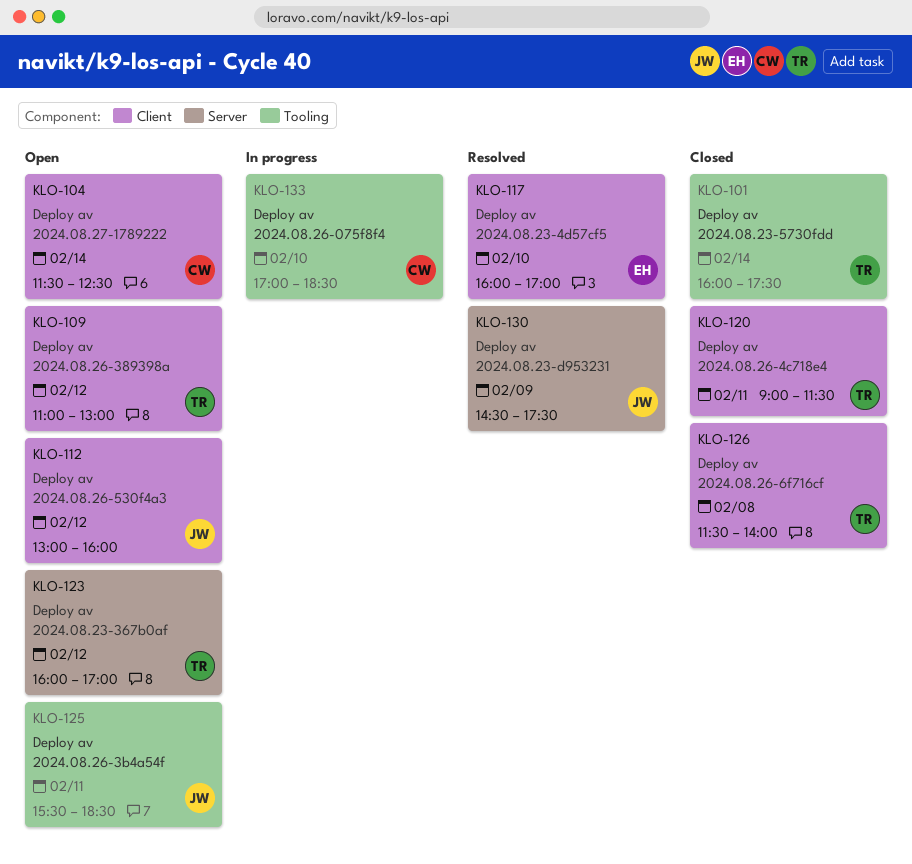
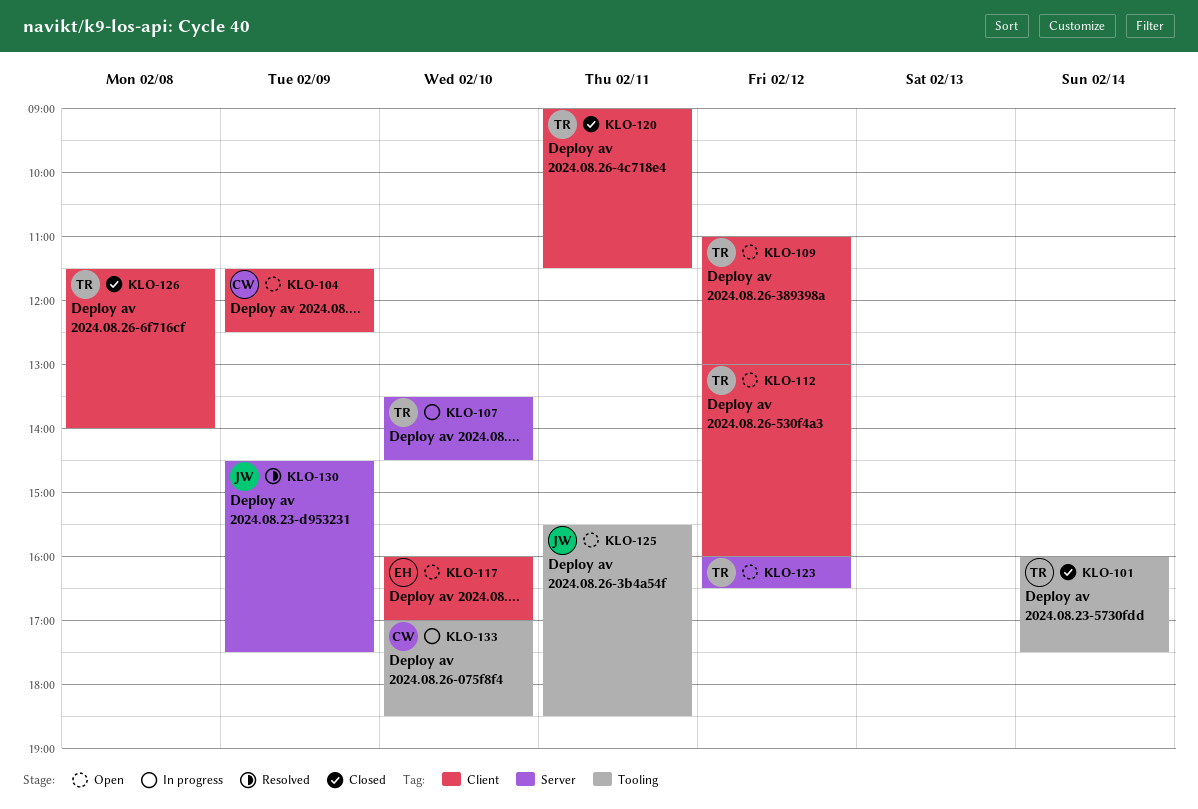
KLO-104, day: Feb 14 -> Feb 9
KLO-107: none -> present
KLO-112, owner: JW -> TR
KLO-117, status: Resolved -> Open
KLO-123, ends: 17:00 -> 16:30

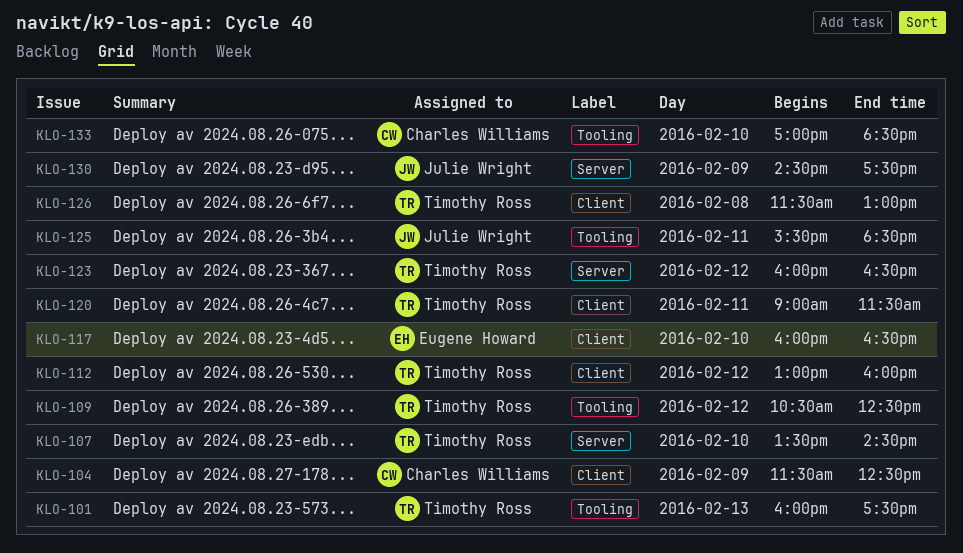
KLO-101, day: Feb 14 -> Feb 13
KLO-109, label: Client -> Tooling
KLO-109, begins: 11:00 -> 10:30
KLO-109, ends: 13:00 -> 12:30
KLO-117, ends: 17:00 -> 16:30
KLO-126, ends: 14:00 -> 13:00

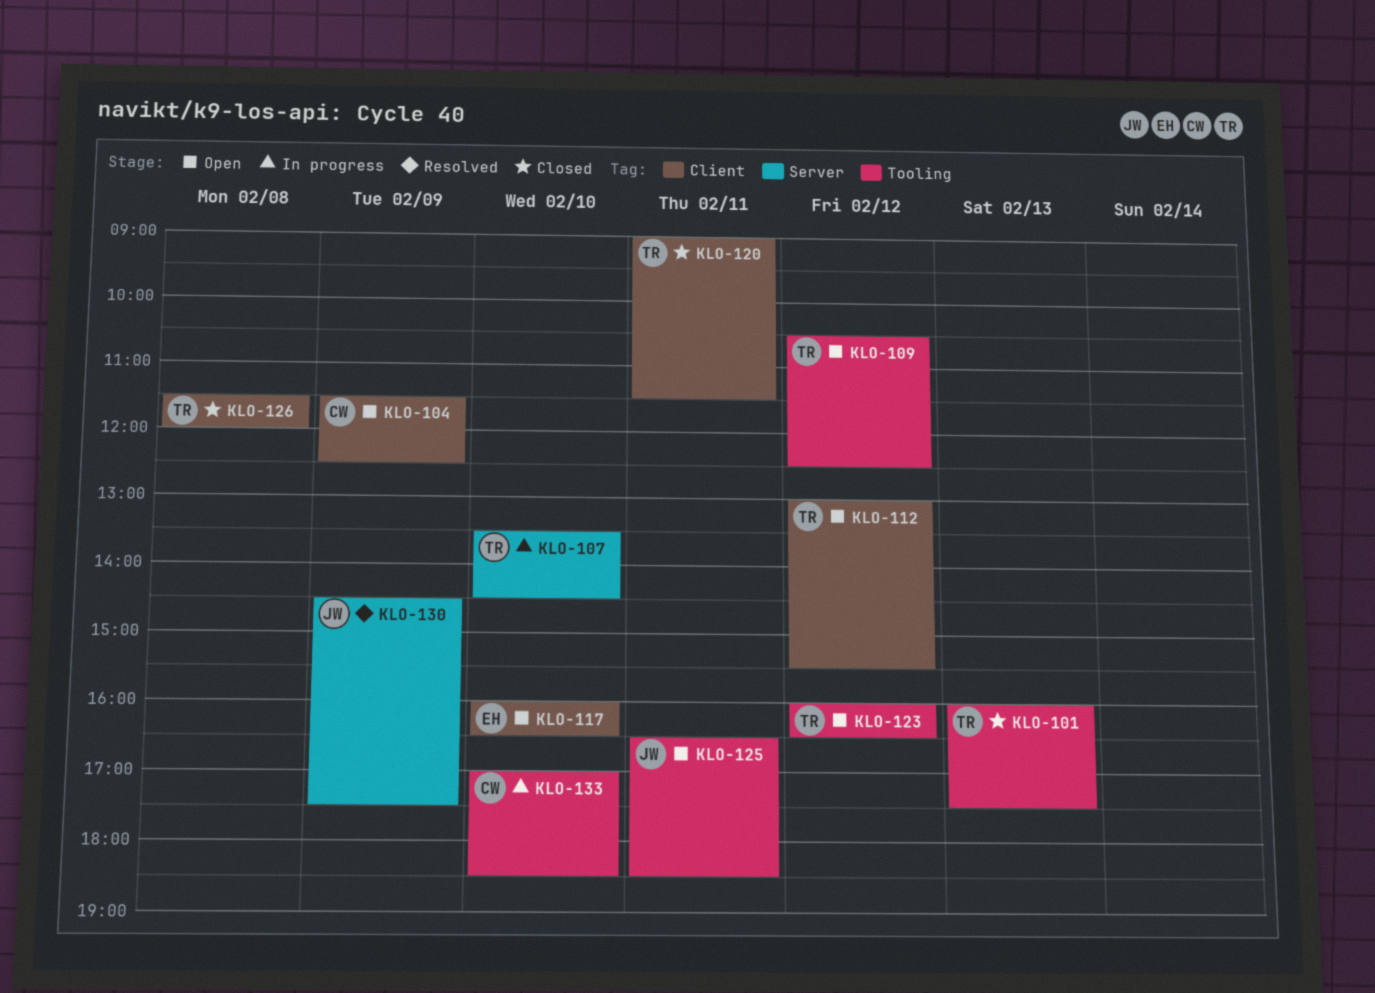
KLO-112, ends: 16:00 -> 15:30
KLO-123, label: Server -> Tooling
KLO-125, begins: 15:30 -> 16:30
KLO-126, ends: 13:00 -> 12:00

